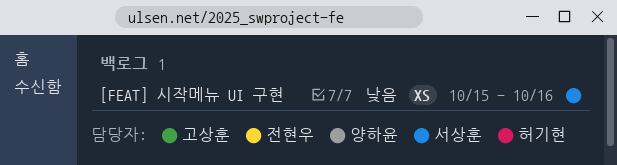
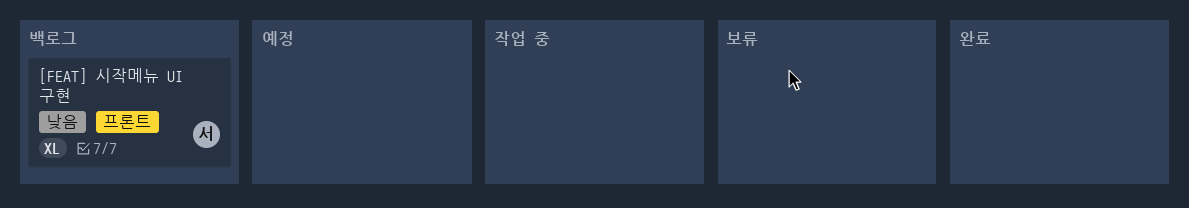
[FEAT] 시작메뉴 UI 구현, estimate: XS -> XL

